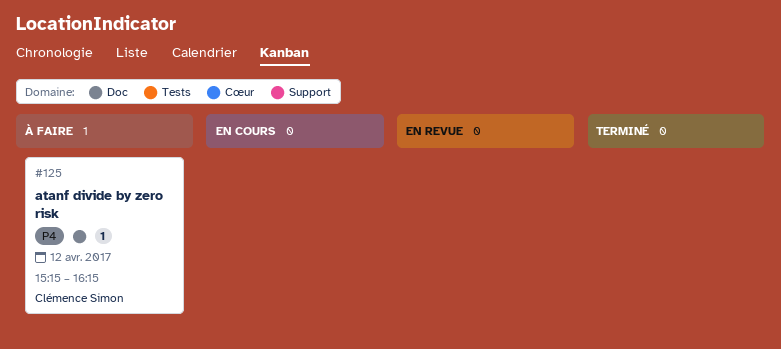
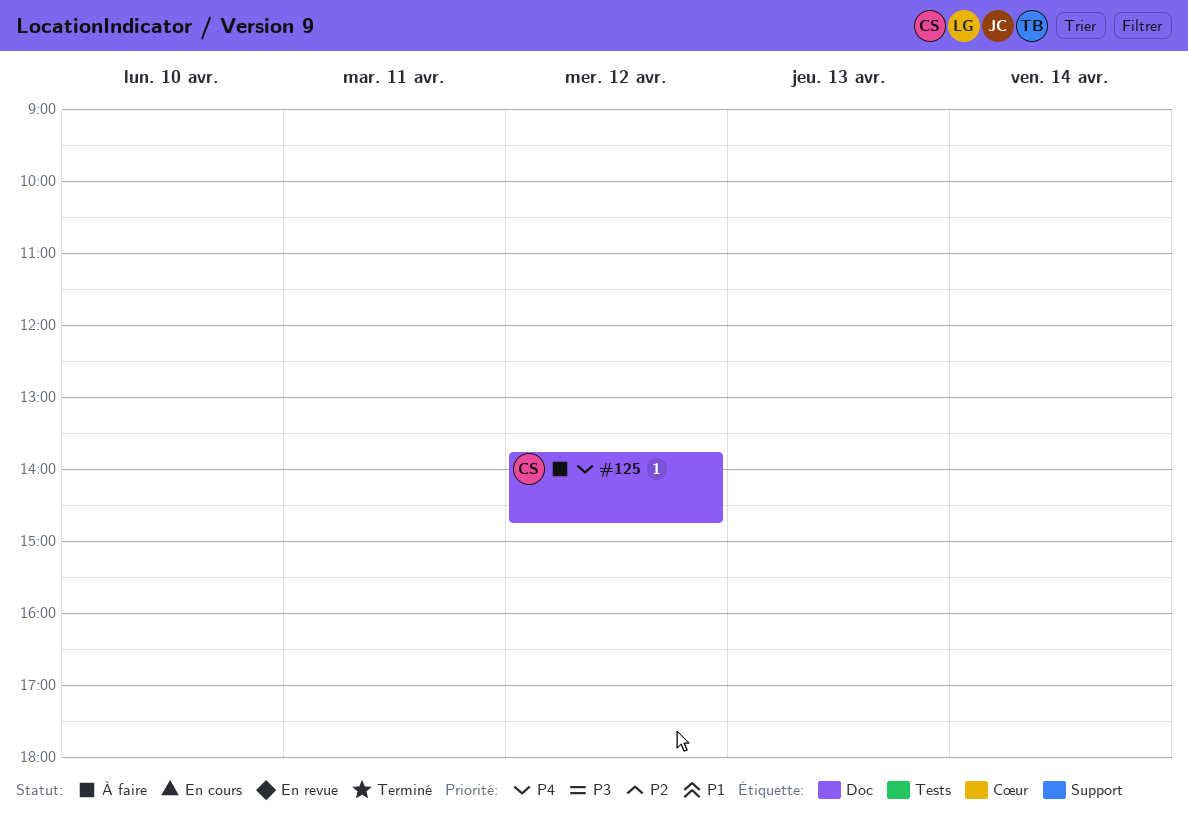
#125, begins: 15:15 -> 13:45
#125, ends: 16:15 -> 14:45

